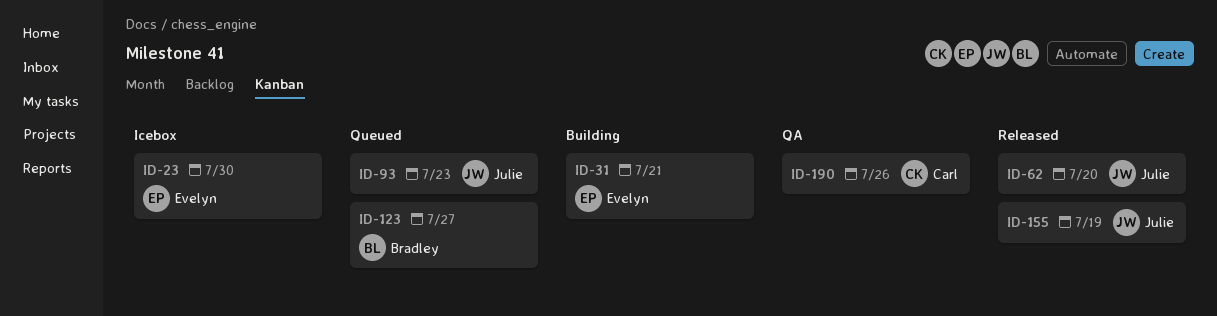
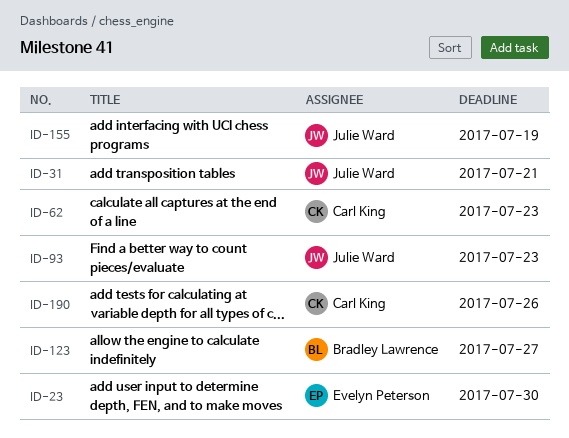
ID-31, owner: Evelyn Peterson -> Julie Ward
ID-62, owner: Julie Ward -> Carl King
ID-62, due: Jul 20 -> Jul 23

